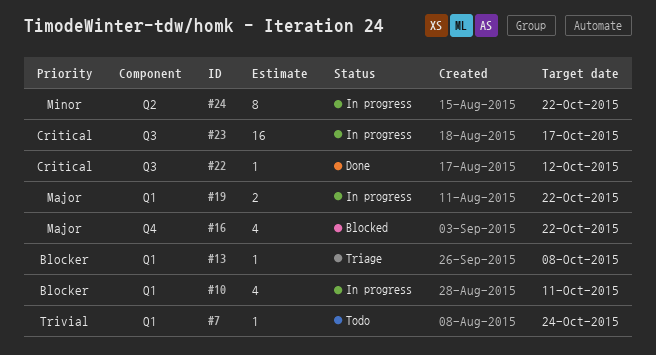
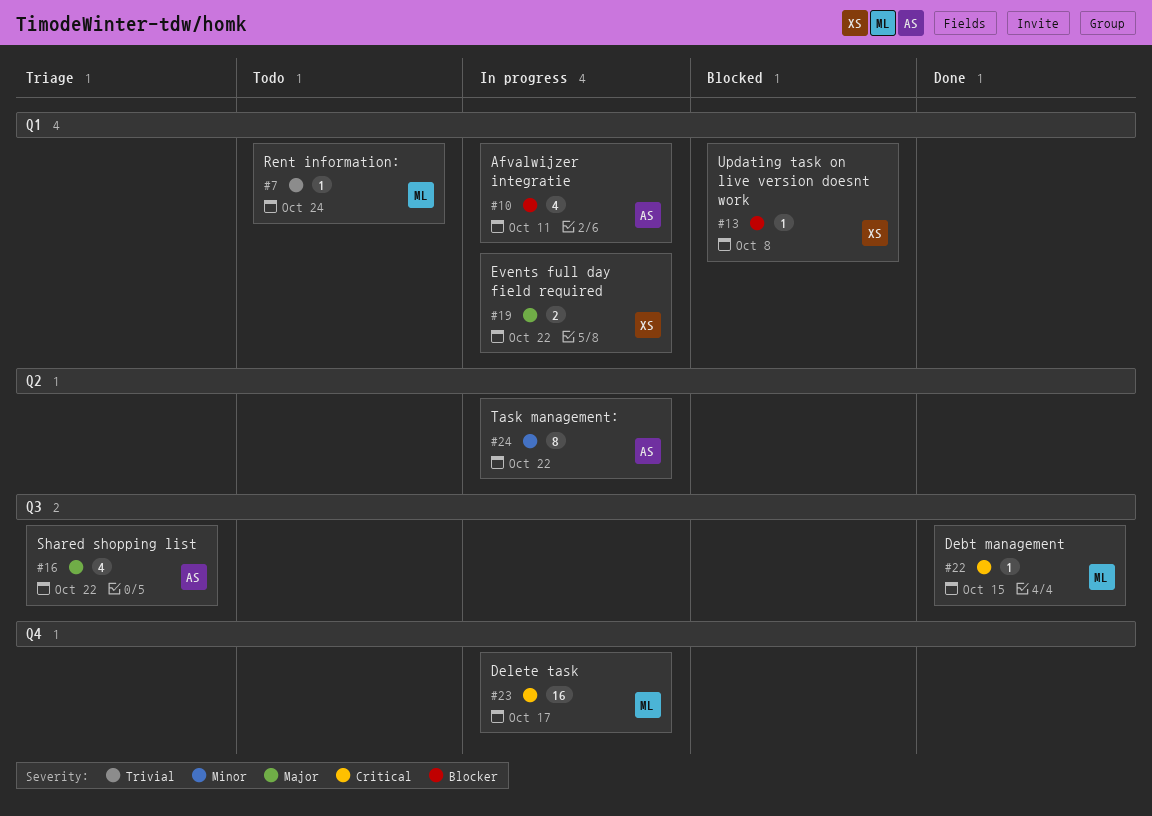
#13, status: Triage -> Blocked
#16, status: Blocked -> Triage
#16, label: Q4 -> Q3
#22, due: Oct 12 -> Oct 15
#23, label: Q3 -> Q4

